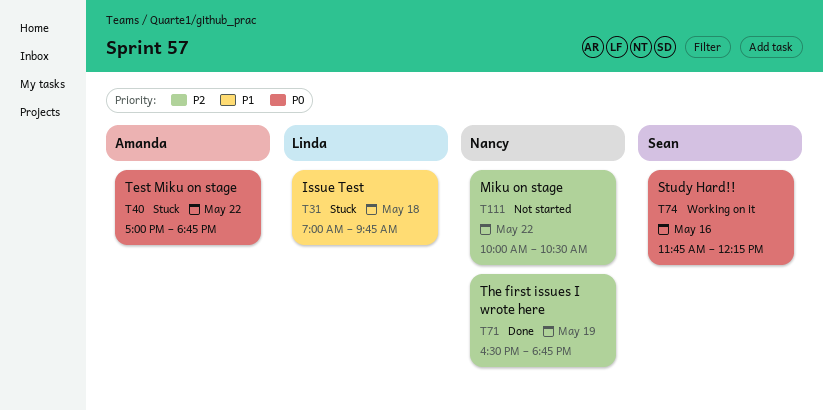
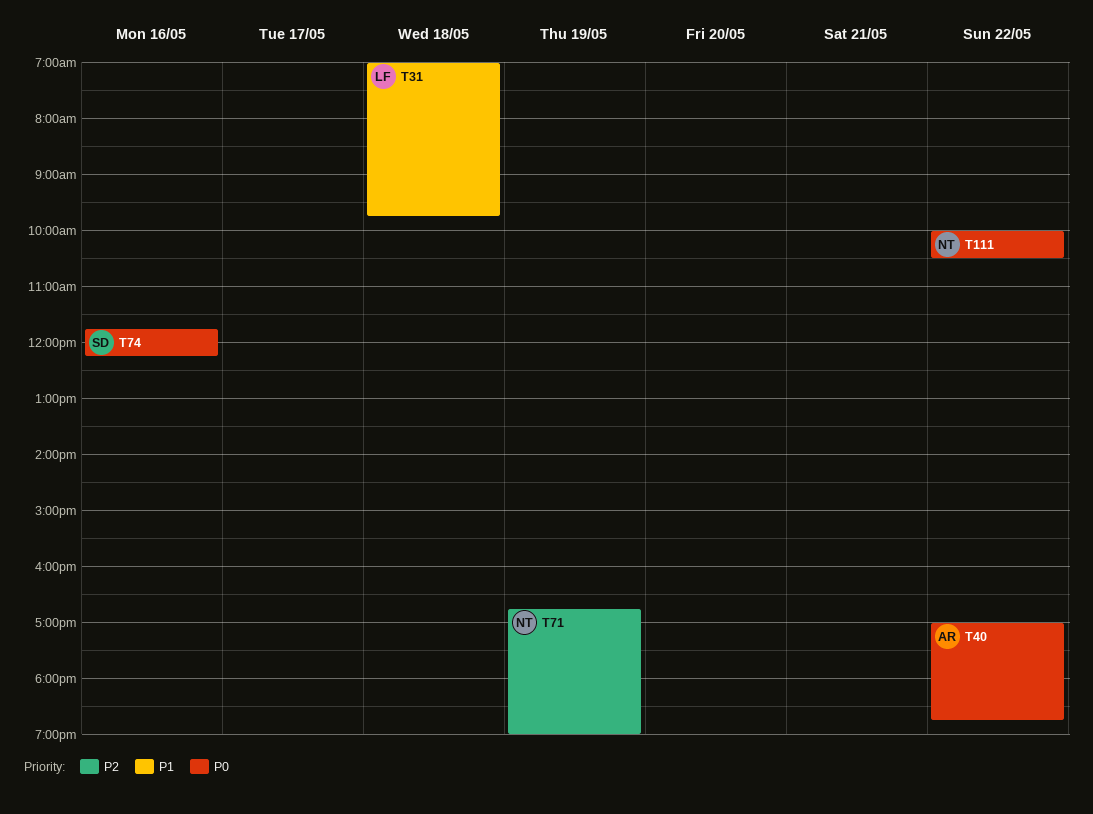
T71, begins: 16:30 -> 16:45
T71, ends: 18:45 -> 19:00
T111, priority: P2 -> P0

